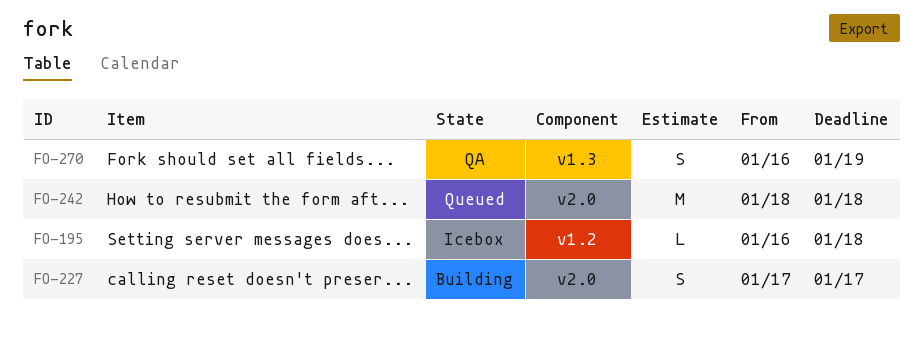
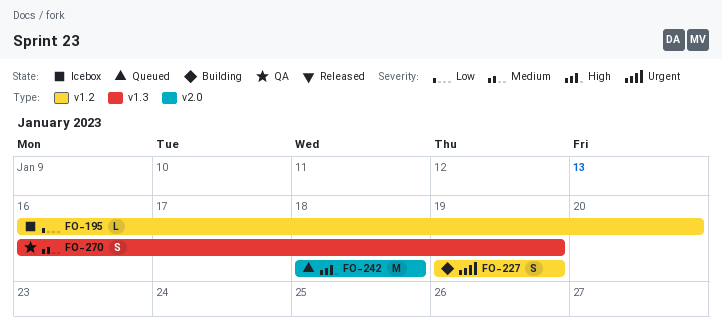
FO-195, due: Jan 18 -> Jan 20
FO-227, label: v2.0 -> v1.2
FO-227, start: Jan 17 -> Jan 19
FO-227, due: Jan 17 -> Jan 19

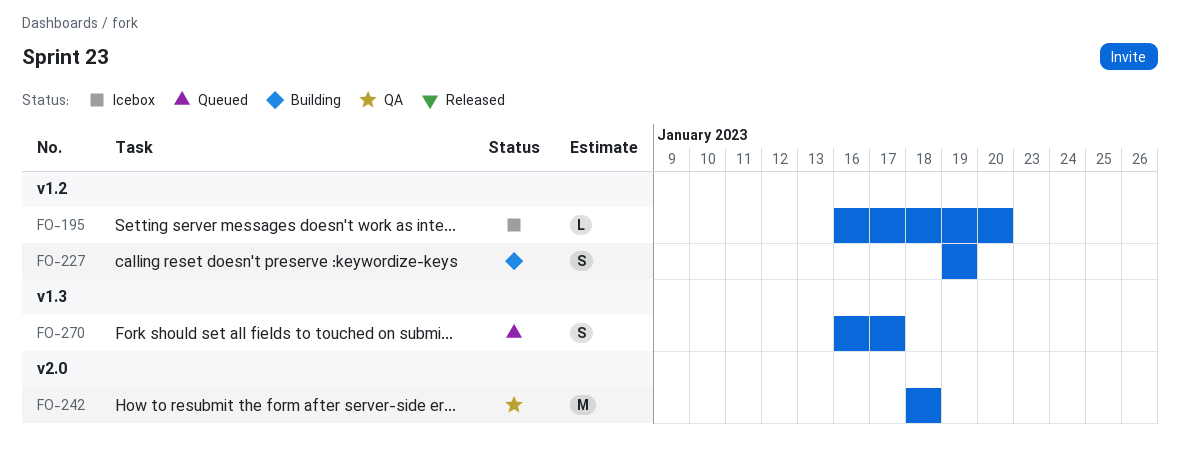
FO-242, status: Queued -> QA
FO-270, status: QA -> Queued
FO-270, due: Jan 19 -> Jan 17

